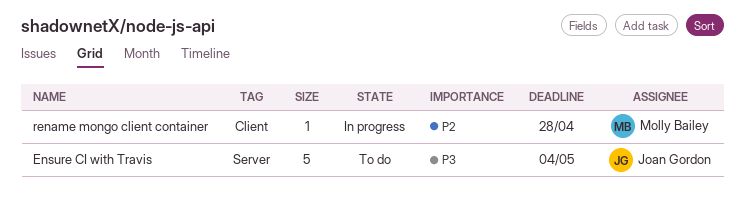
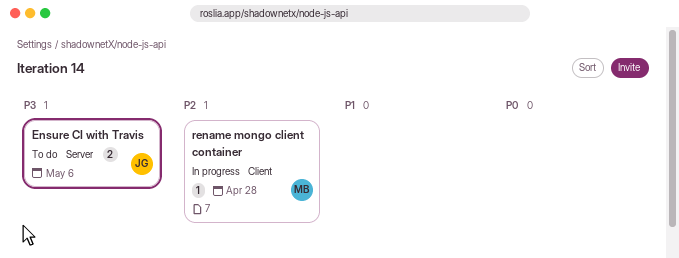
Ensure CI with Travis, estimate: 5 -> 2
Ensure CI with Travis, due: May 4 -> May 6

